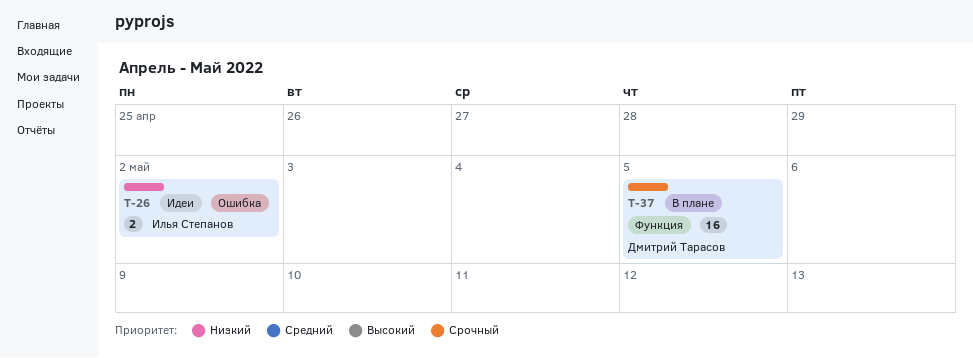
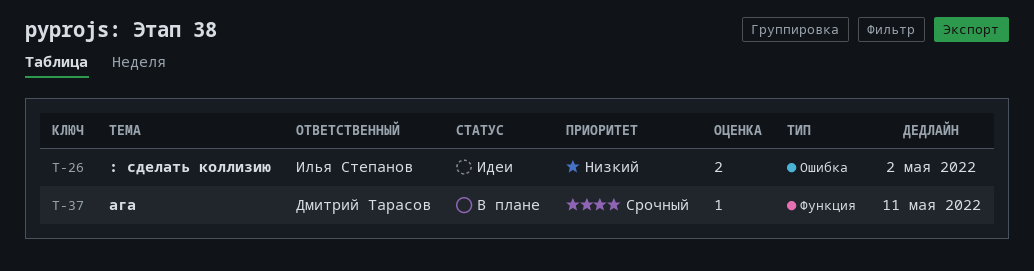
T-37, estimate: 16 -> 1
T-37, due: May 5 -> May 11

